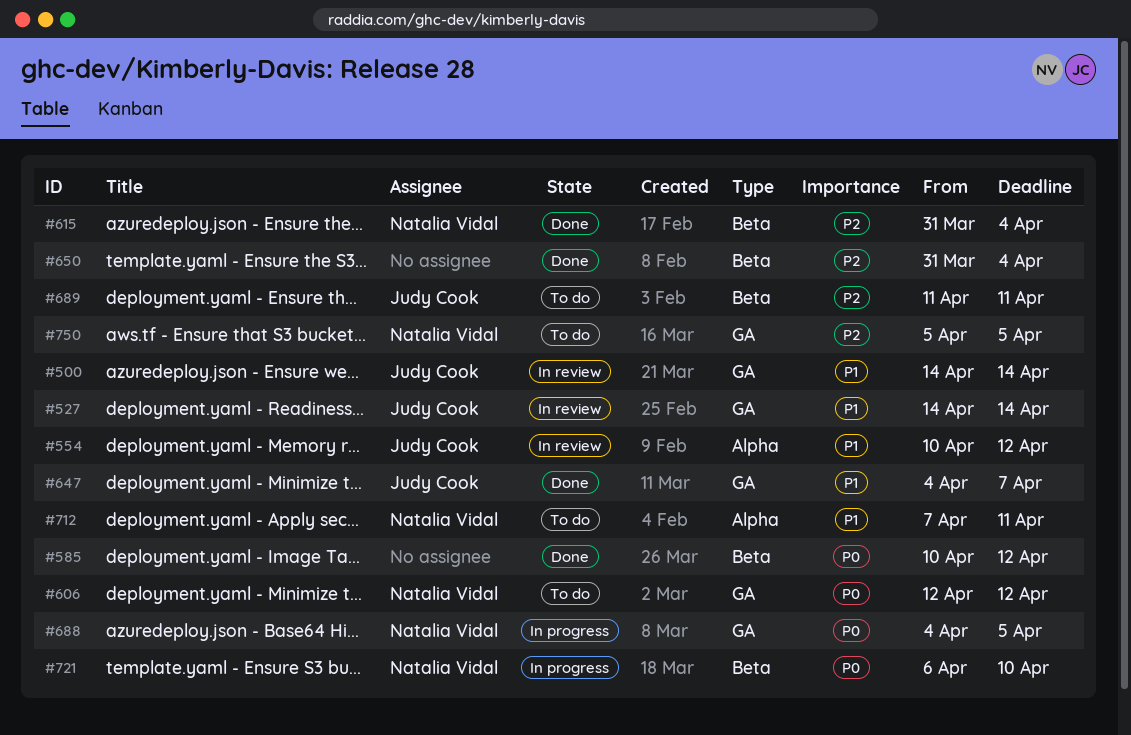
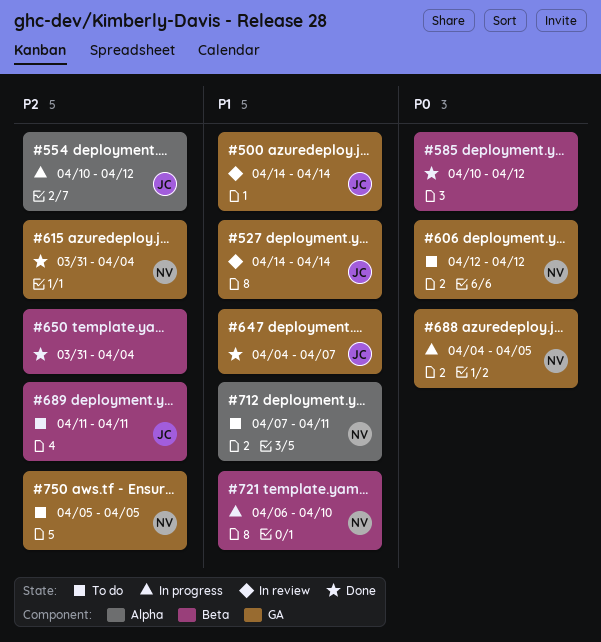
#554, status: In review -> In progress
#554, priority: P1 -> P2
#615, label: Beta -> GA
#721, priority: P0 -> P1

